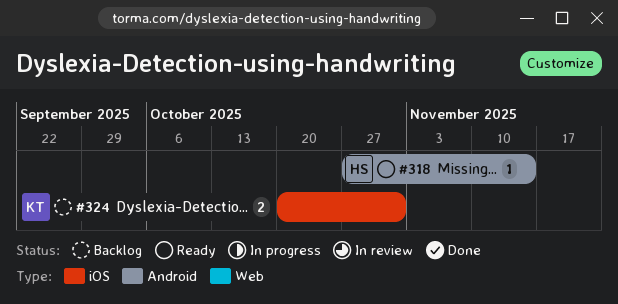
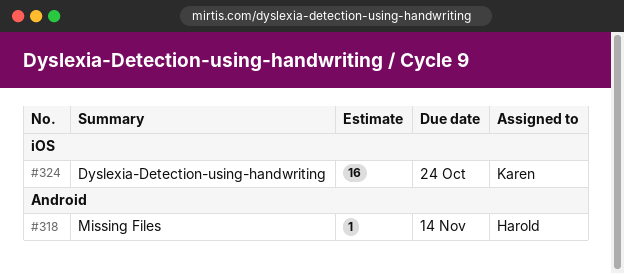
#324, estimate: 2 -> 16
#324, due: Oct 31 -> Oct 24

